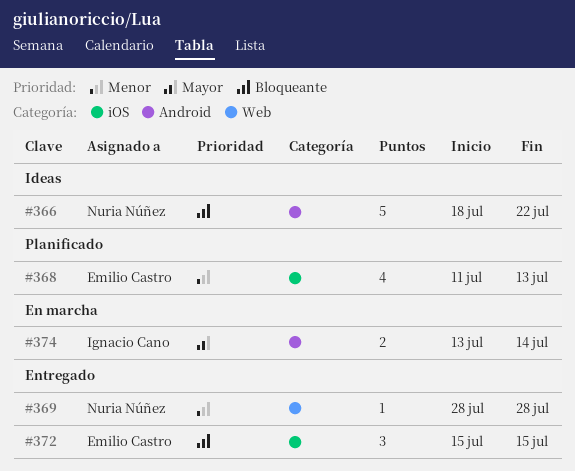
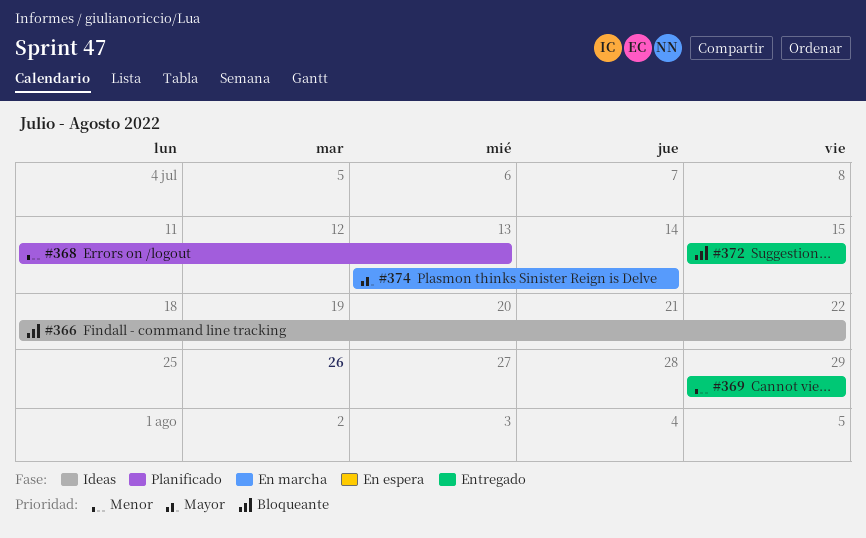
#369, start: Jul 28 -> Jul 29
#369, due: Jul 28 -> Jul 29

